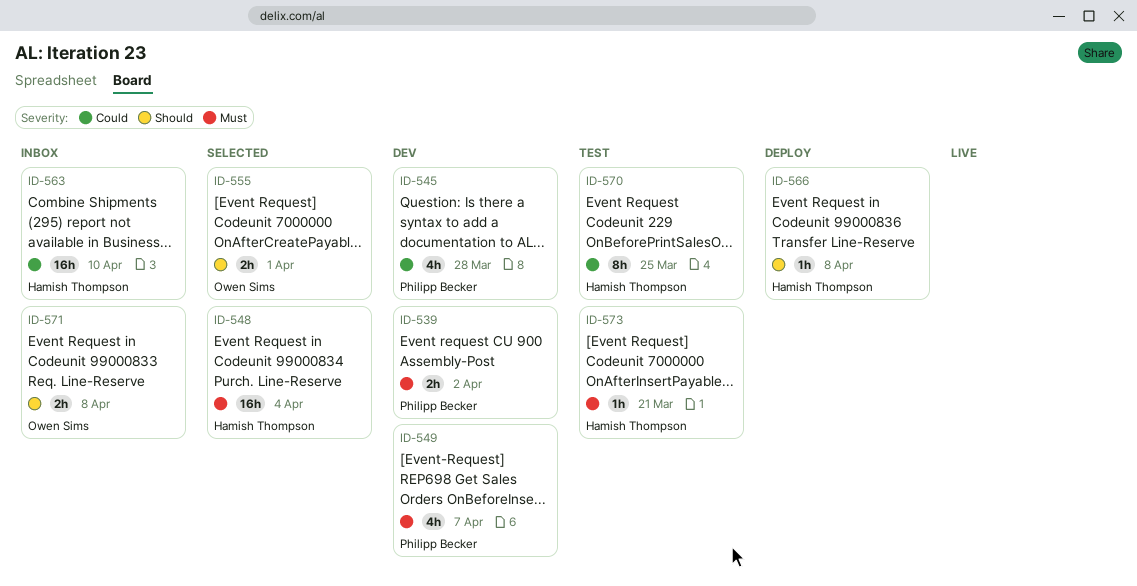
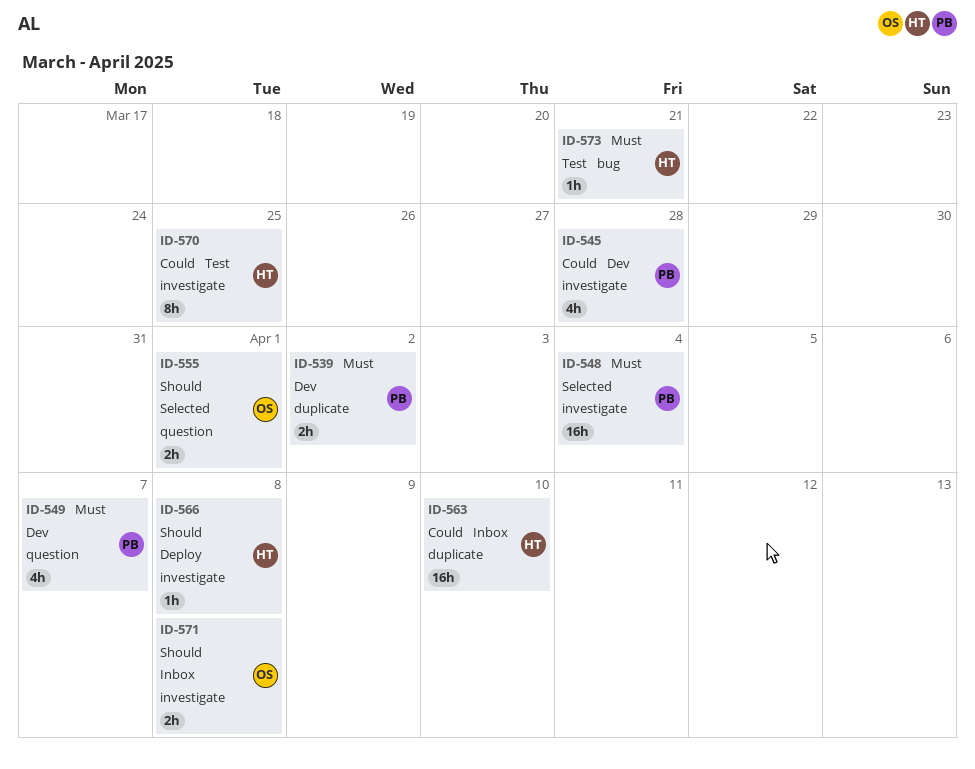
ID-548, owner: Hamish Thompson -> Philipp Becker

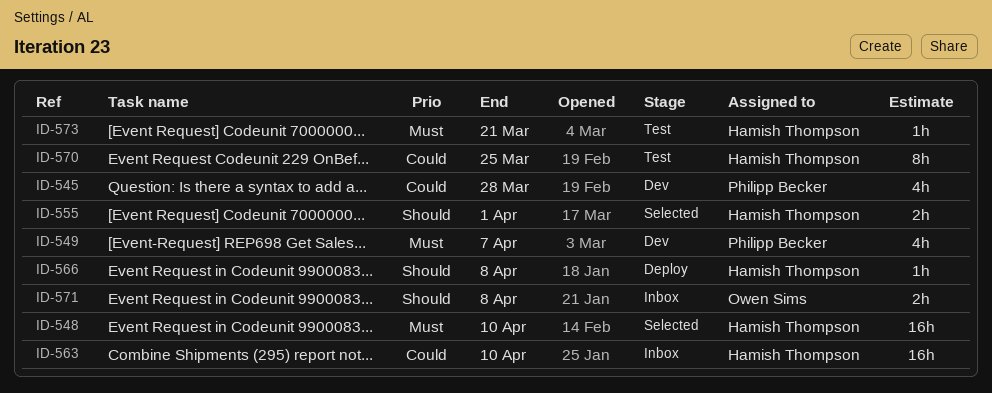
ID-539: present -> none
ID-548, owner: Philipp Becker -> Hamish Thompson
ID-548, due: Apr 4 -> Apr 10
ID-555, owner: Owen Sims -> Hamish Thompson

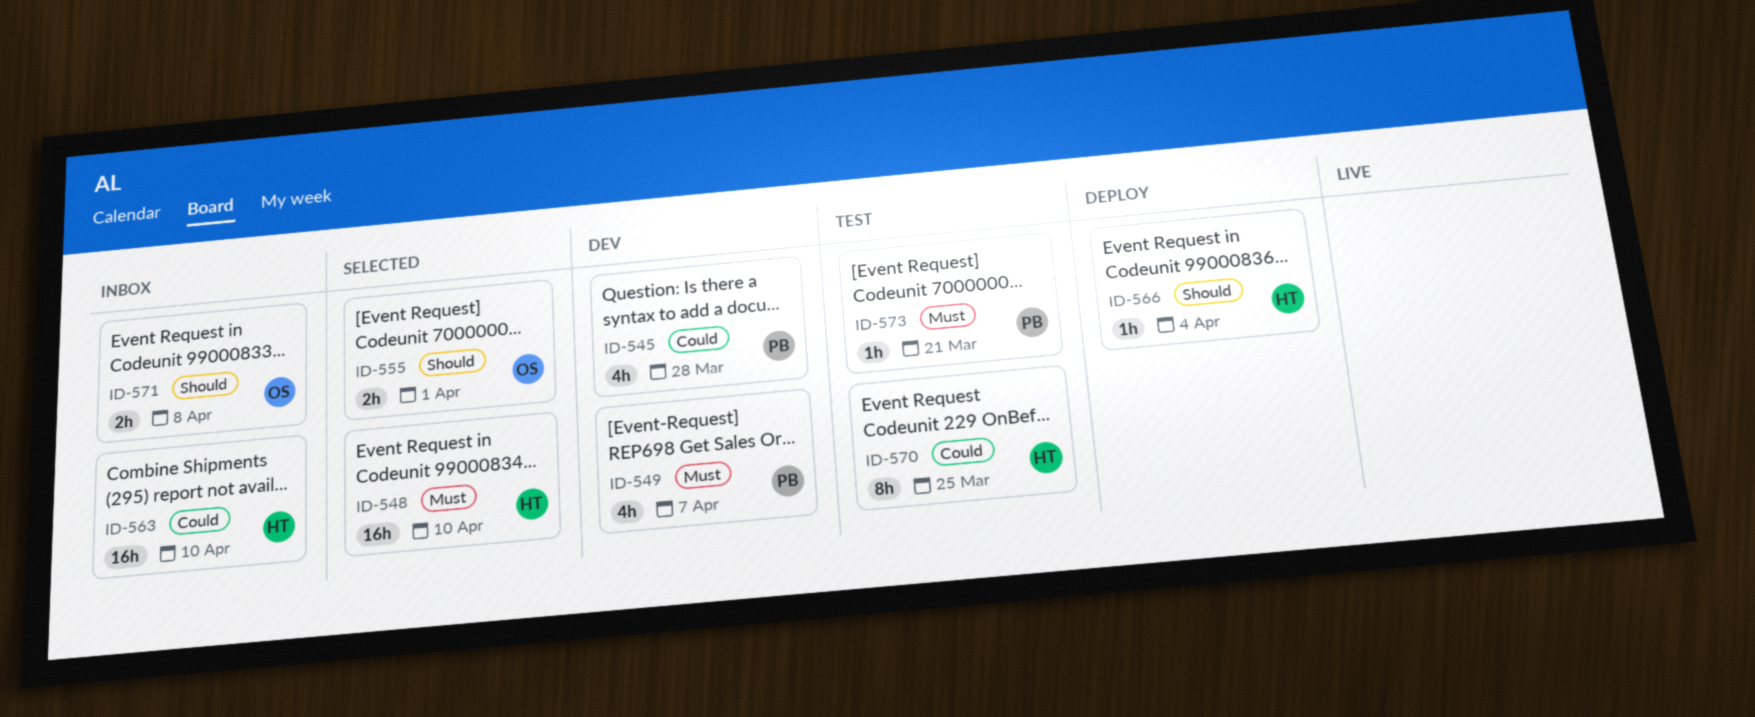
ID-555, owner: Hamish Thompson -> Owen Sims
ID-566, due: Apr 8 -> Apr 4
ID-573, owner: Hamish Thompson -> Philipp Becker

